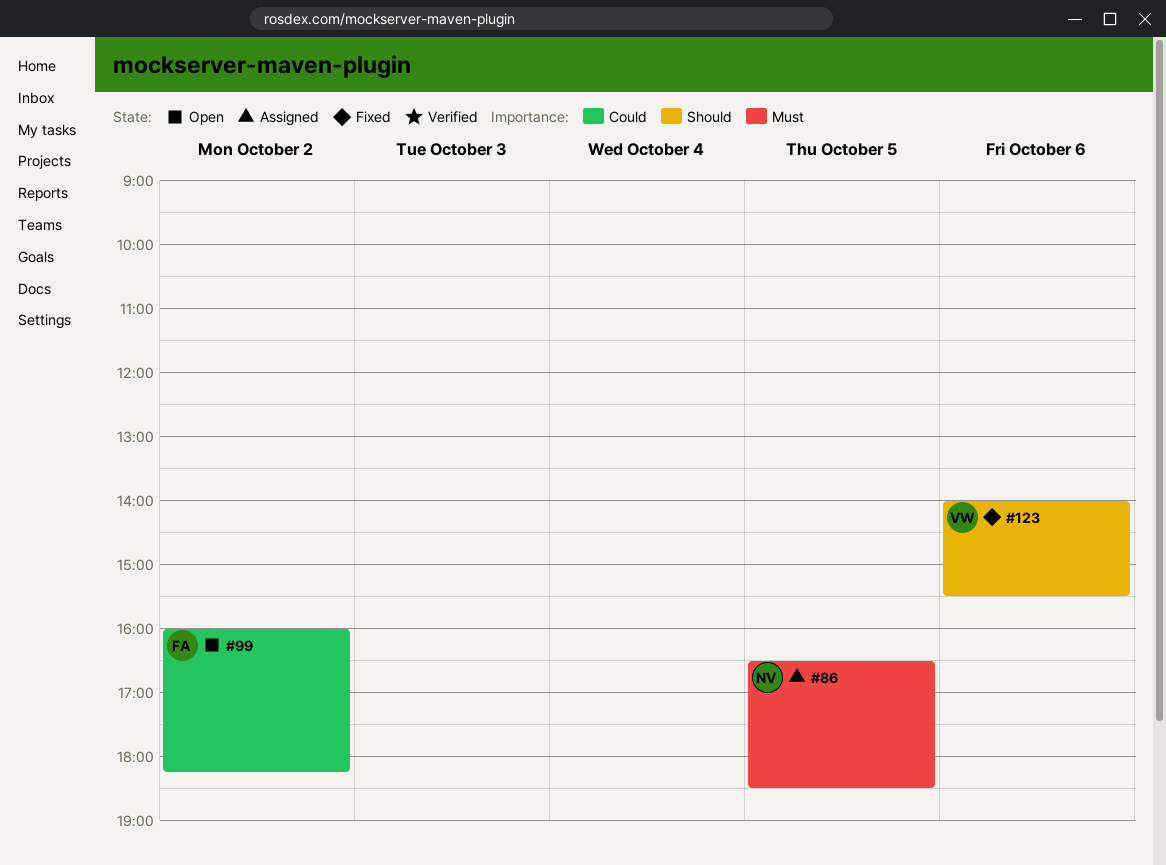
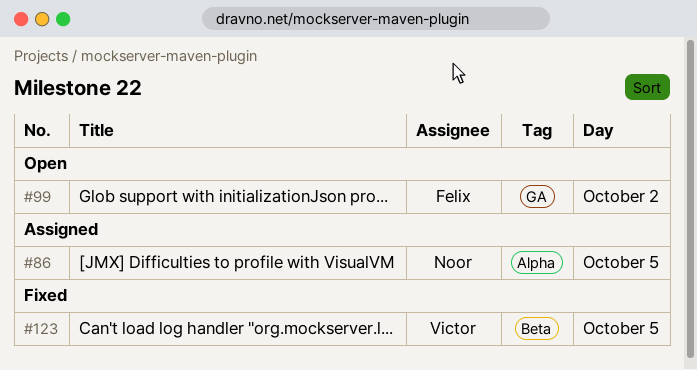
#123, day: Oct 6 -> Oct 5

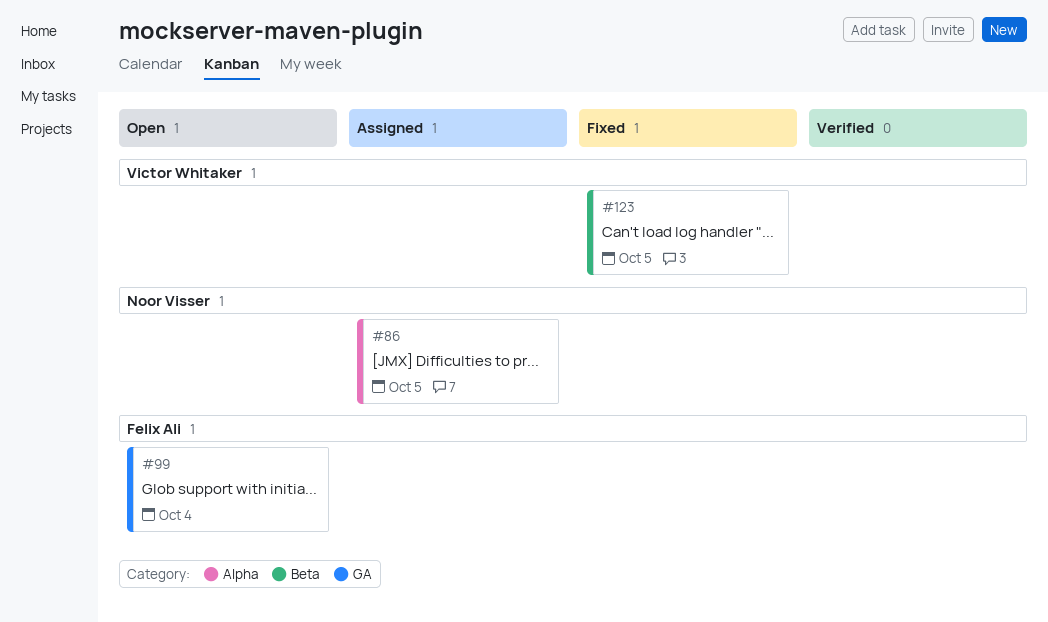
#99, day: Oct 2 -> Oct 4

